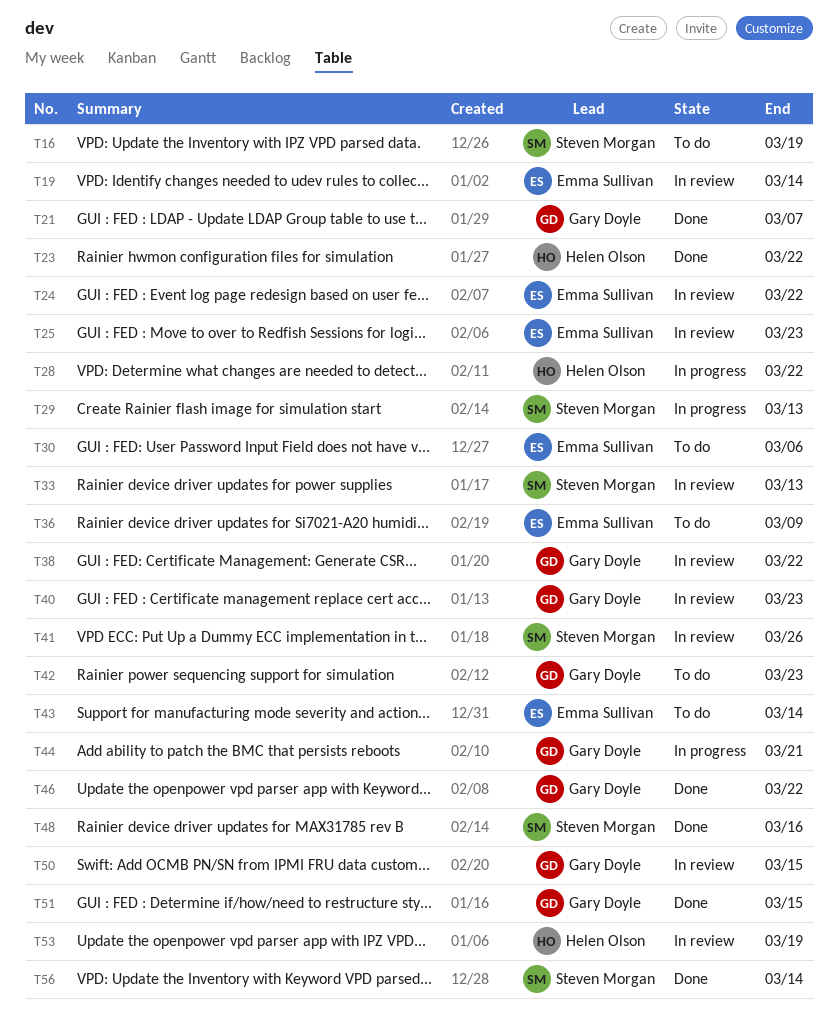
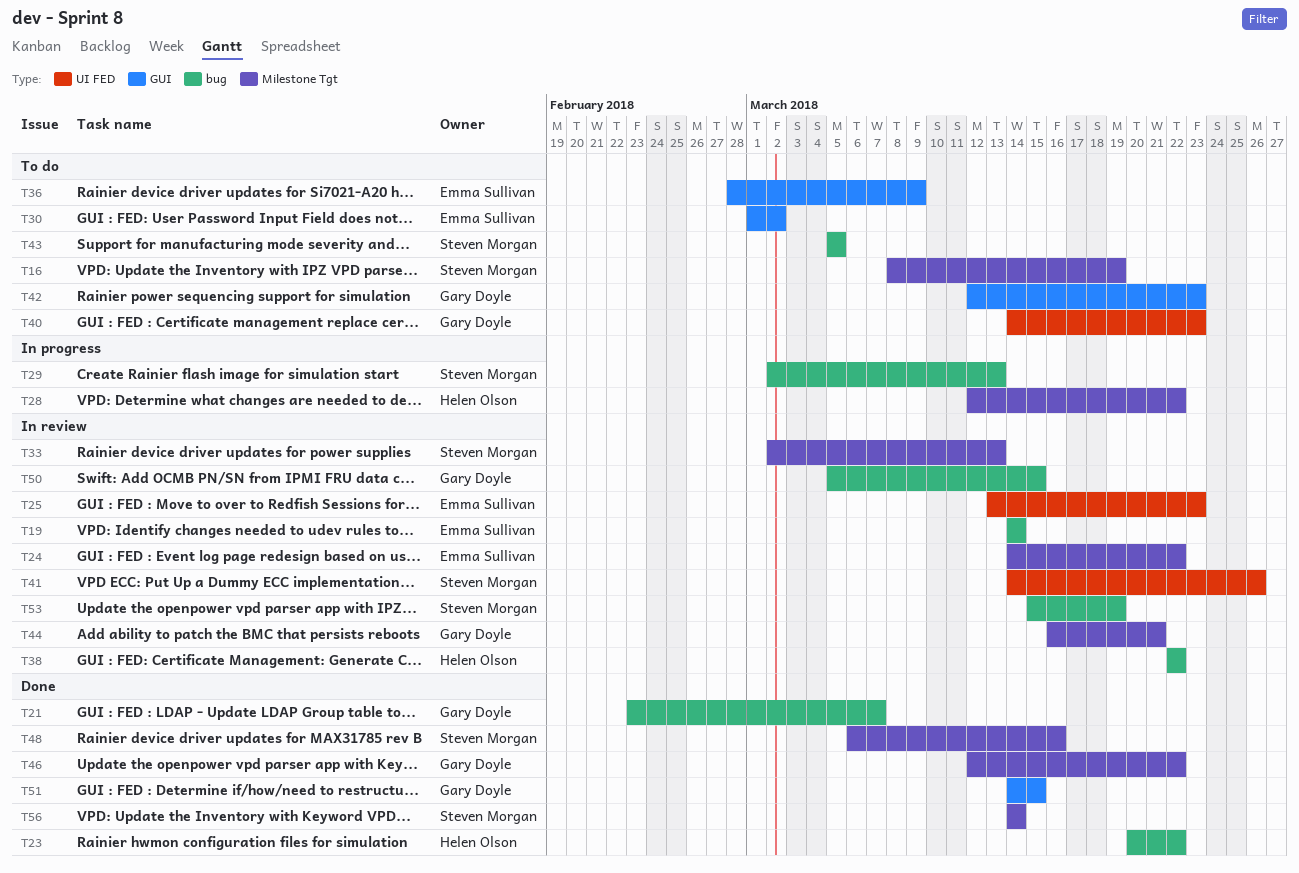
T30, due: Mar 6 -> Mar 2
T38, owner: Gary Doyle -> Helen Olson
T40, status: In review -> To do
T43, owner: Emma Sullivan -> Steven Morgan
T43, due: Mar 14 -> Mar 5
T44, status: In progress -> In review
T53, owner: Helen Olson -> Steven Morgan

